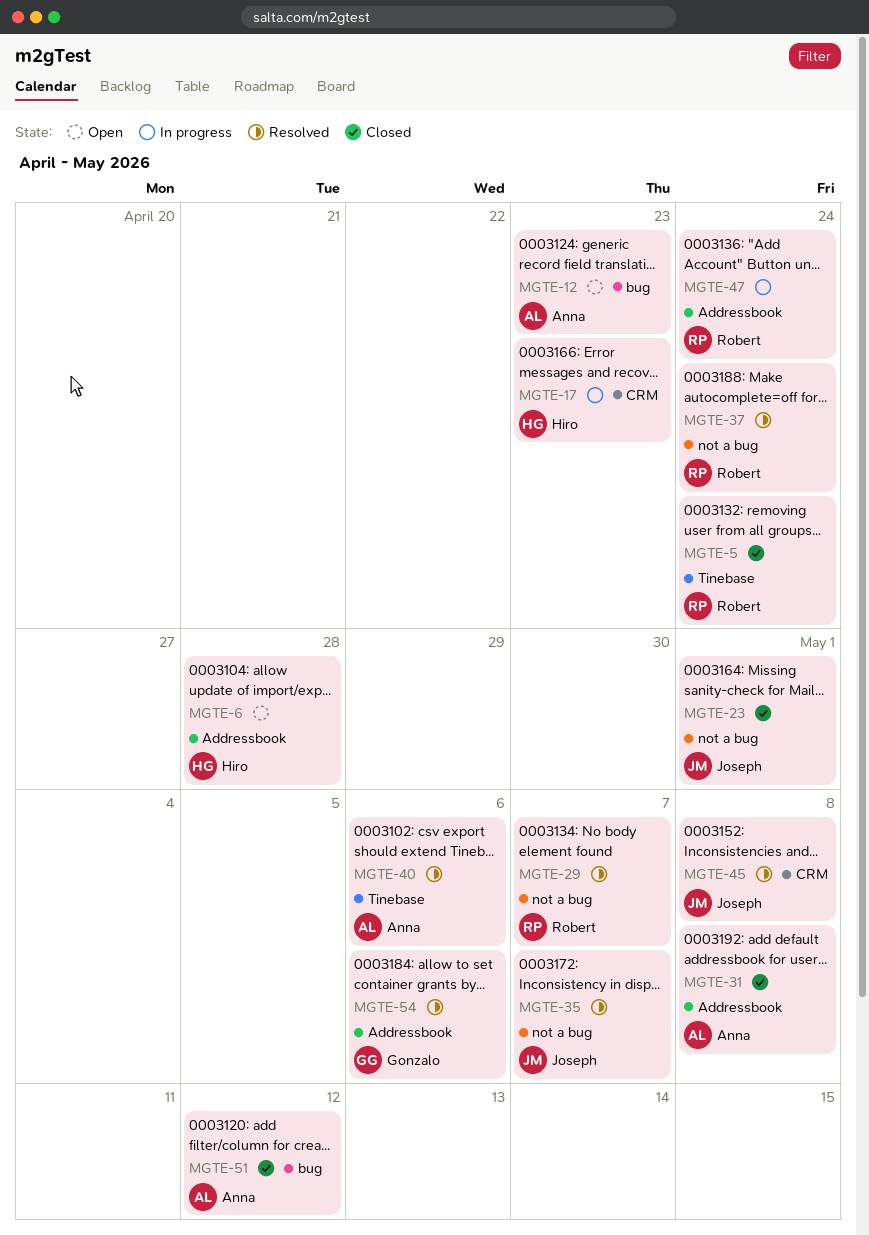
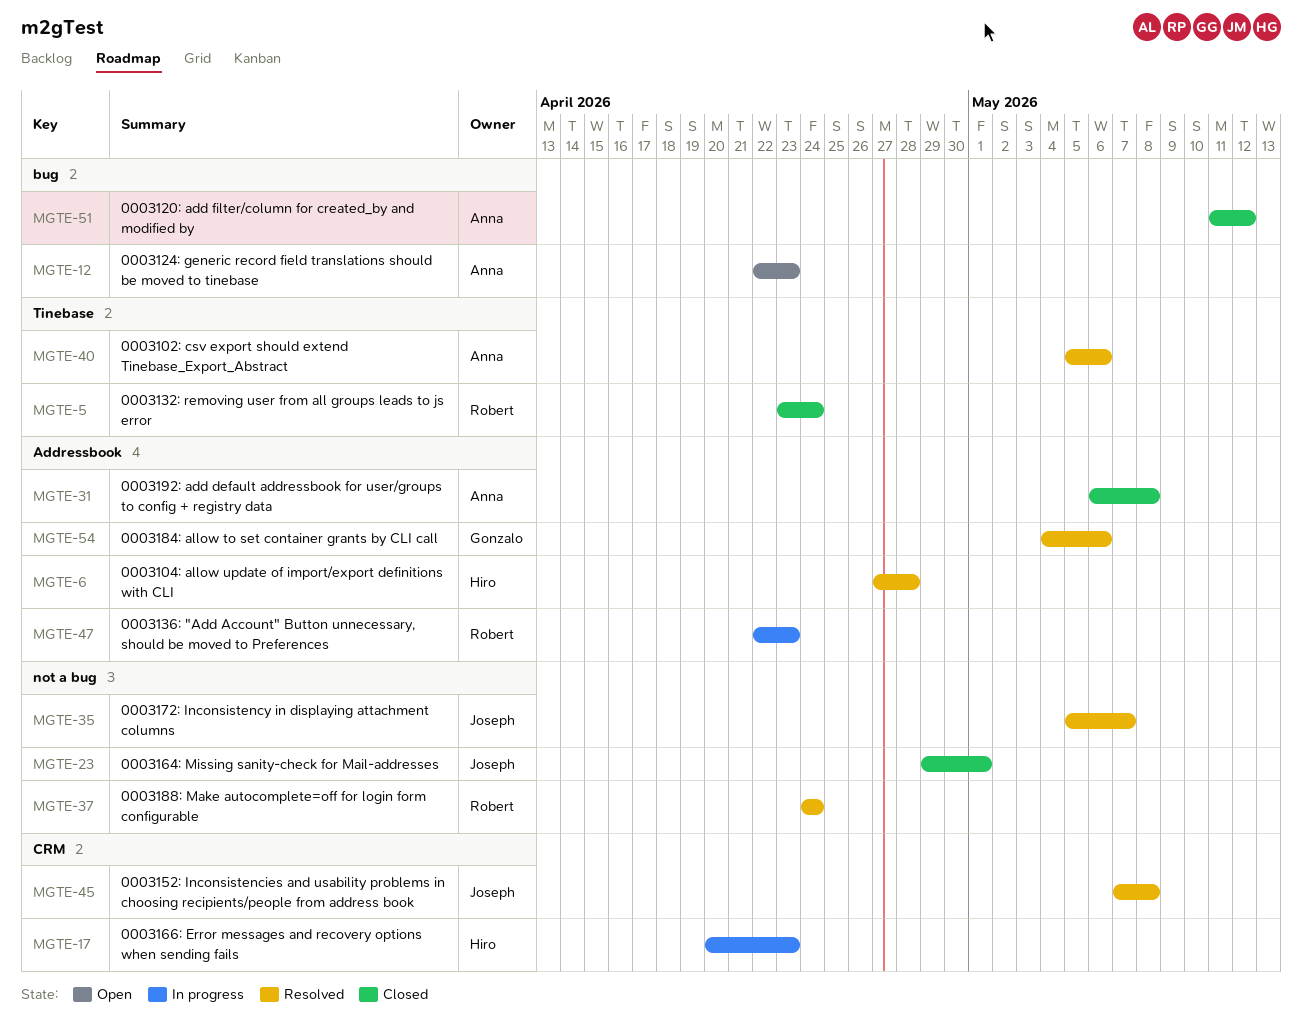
MGTE-6, status: Open -> Resolved
MGTE-29: present -> none
MGTE-47, due: Apr 24 -> Apr 23

